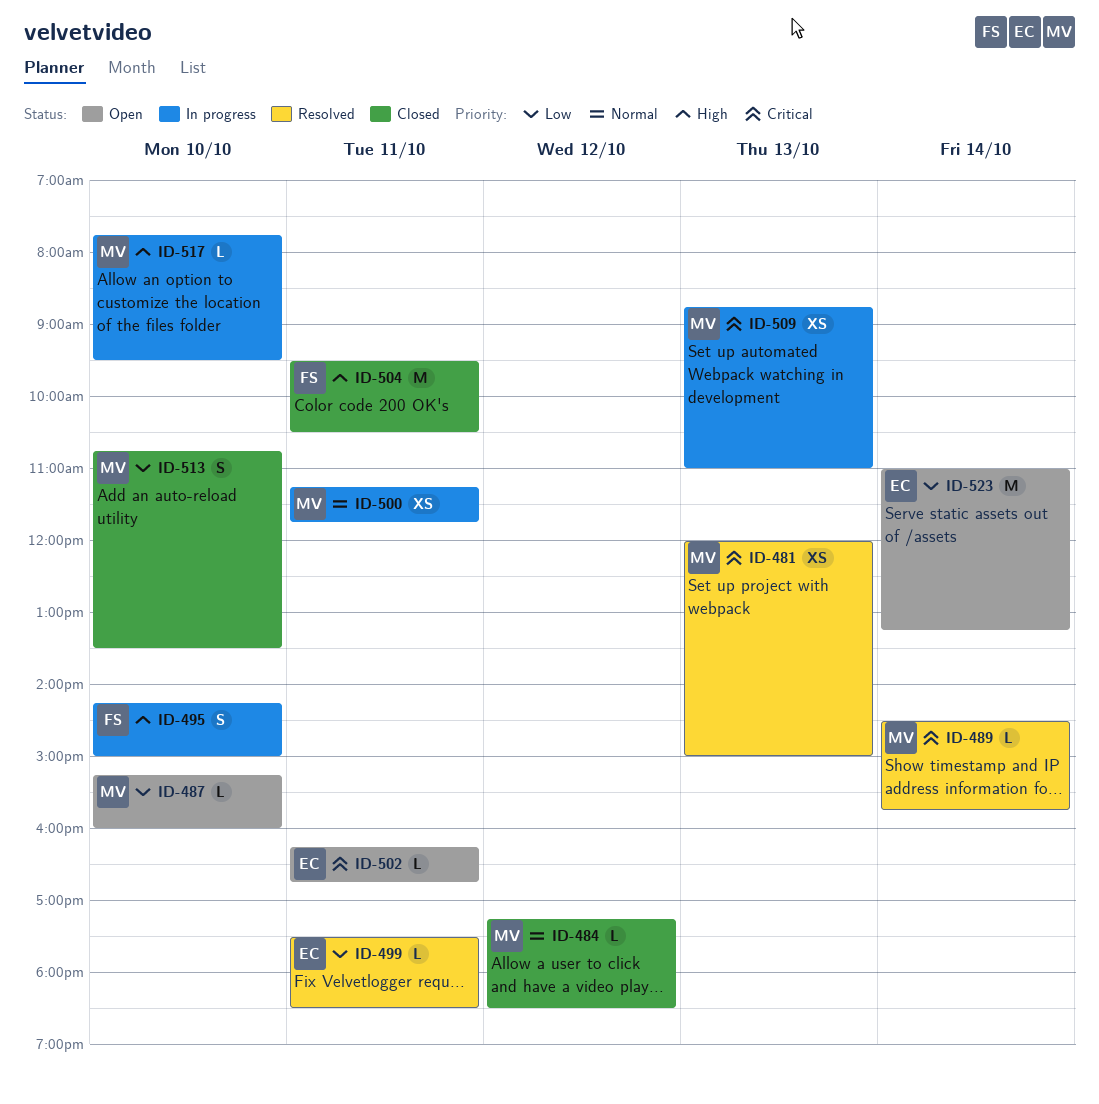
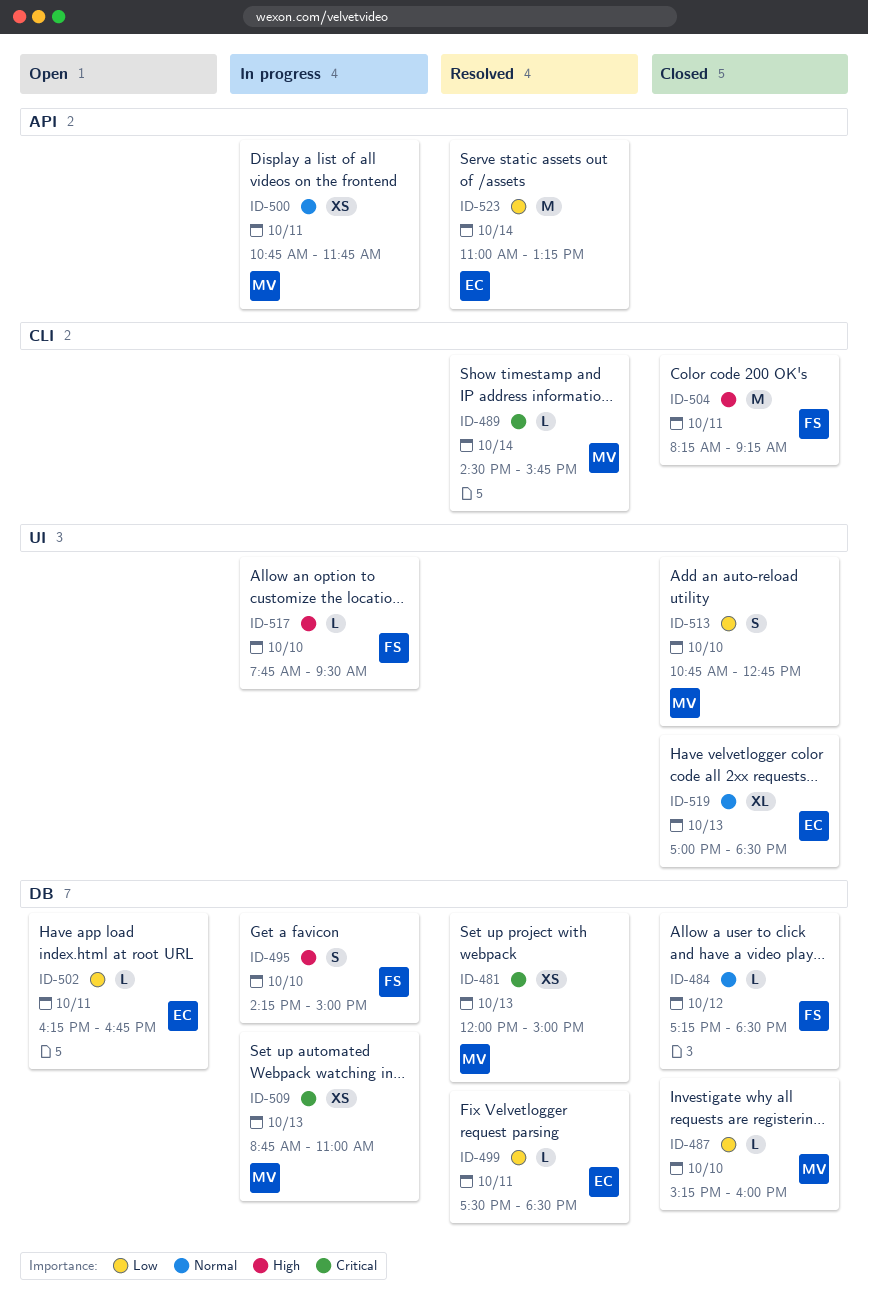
ID-484, owner: MV -> FS
ID-487, status: Open -> Closed
ID-500, begins: 11:15 -> 10:45
ID-502, priority: Critical -> Low
ID-504, begins: 09:30 -> 08:15
ID-504, ends: 10:30 -> 09:15
ID-513, ends: 13:30 -> 12:45
ID-517, owner: MV -> FS
ID-519: none -> present
ID-523, status: Open -> Resolved

